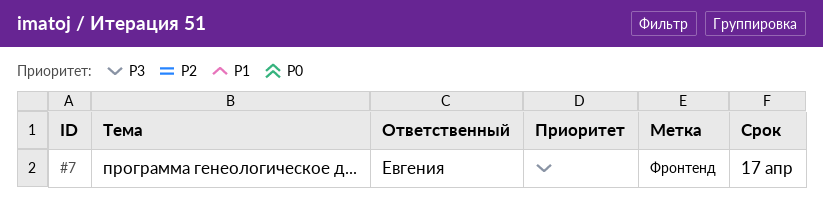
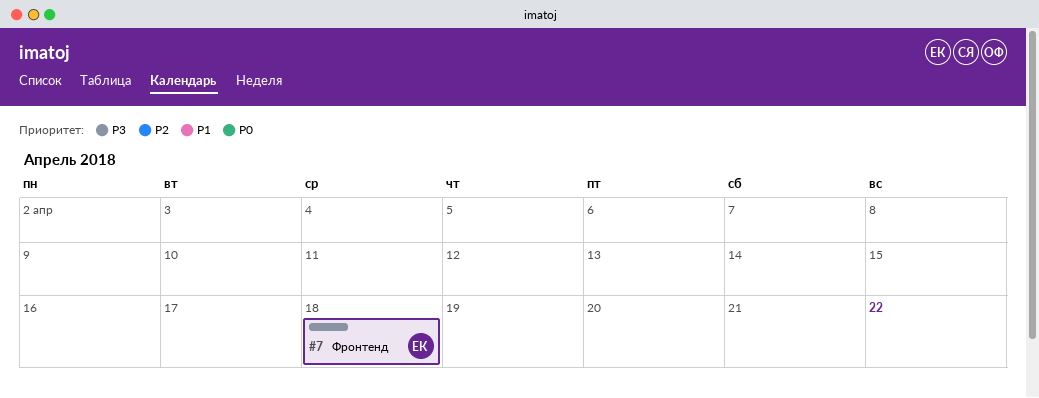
#7, due: Apr 17 -> Apr 18

